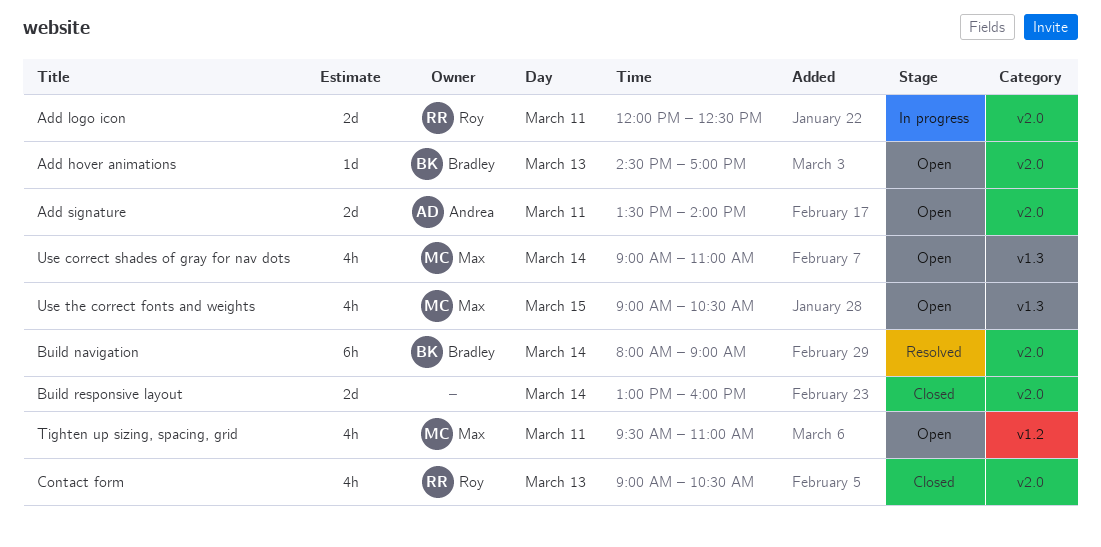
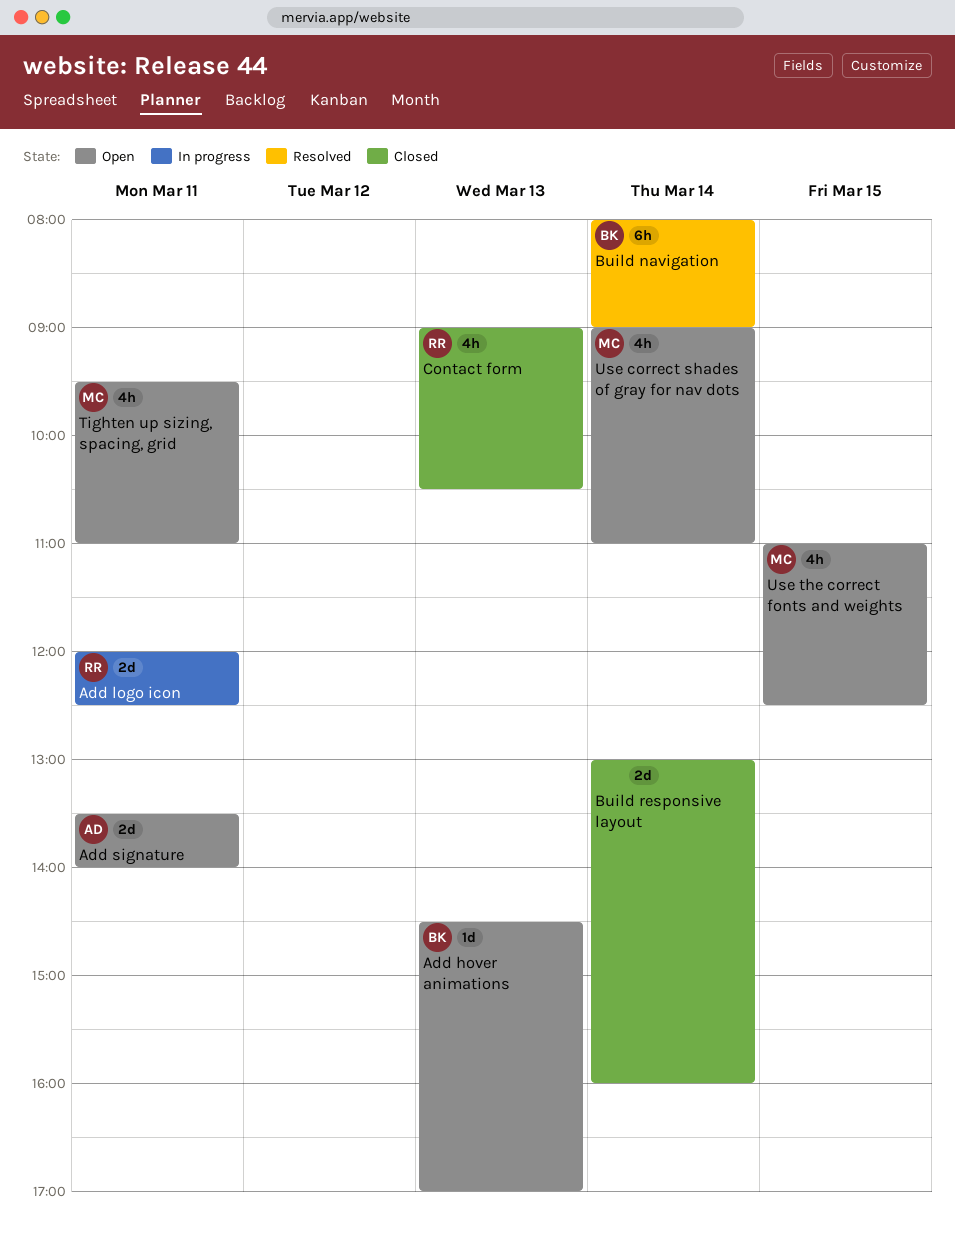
Use the correct fonts and weights, begins: 09:00 -> 11:00
Use the correct fonts and weights, ends: 10:30 -> 12:30

